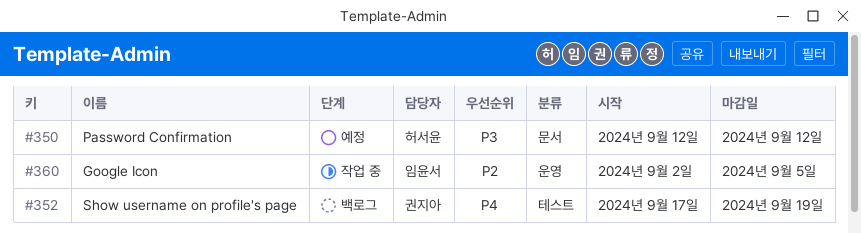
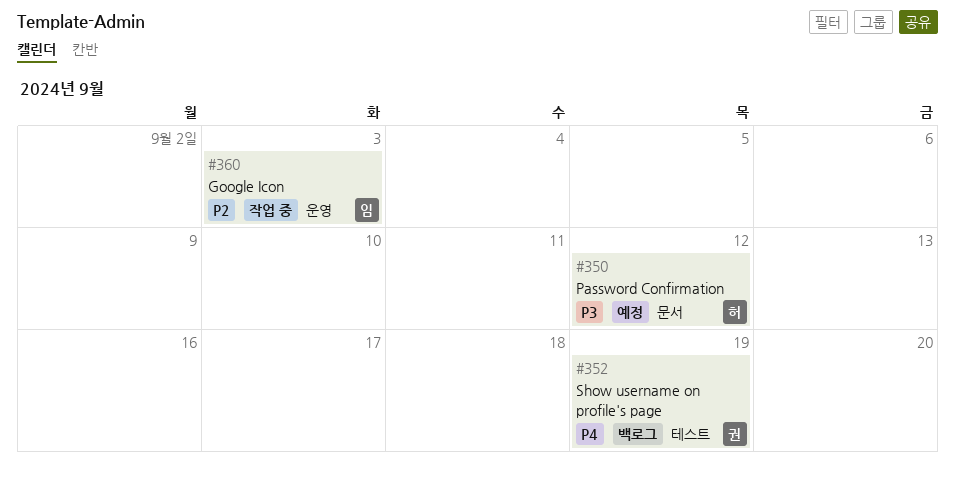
#360, due: Sep 5 -> Sep 3

